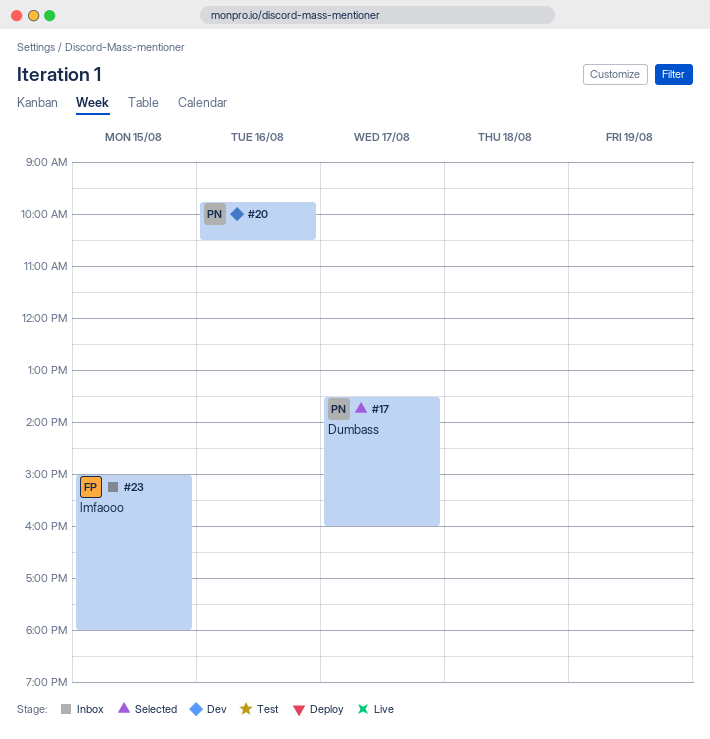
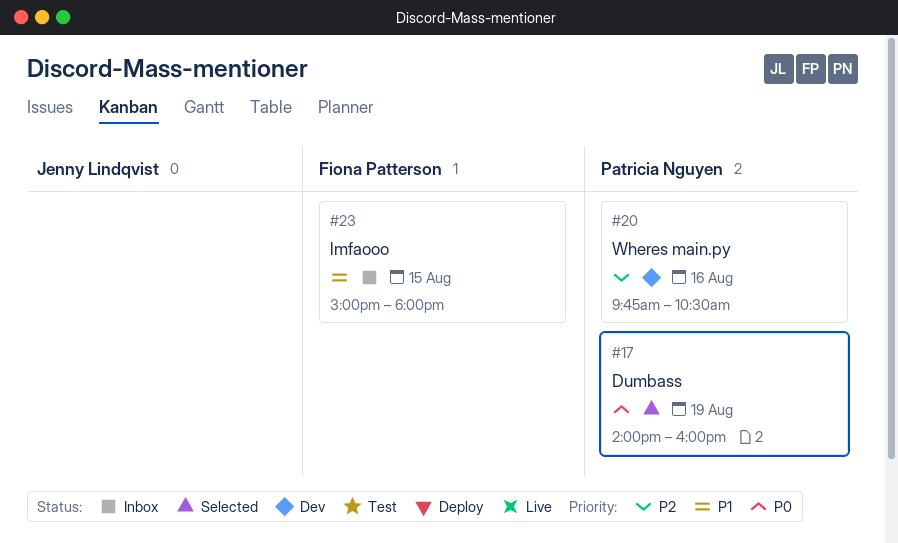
#17, day: Aug 17 -> Aug 19
#17, begins: 13:30 -> 14:00

